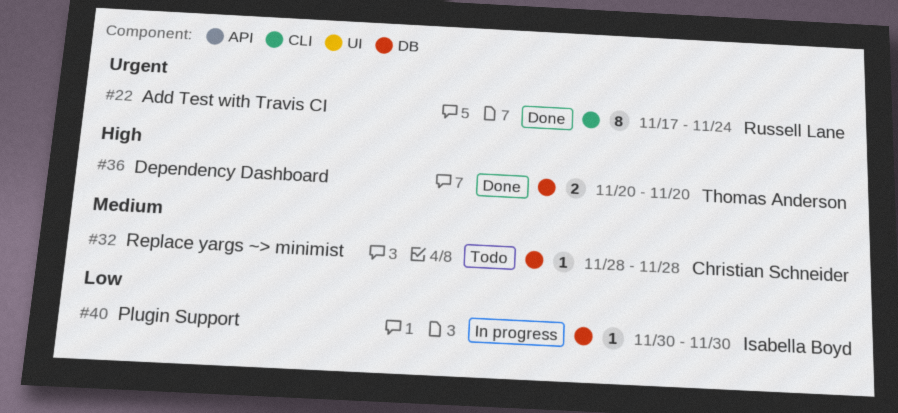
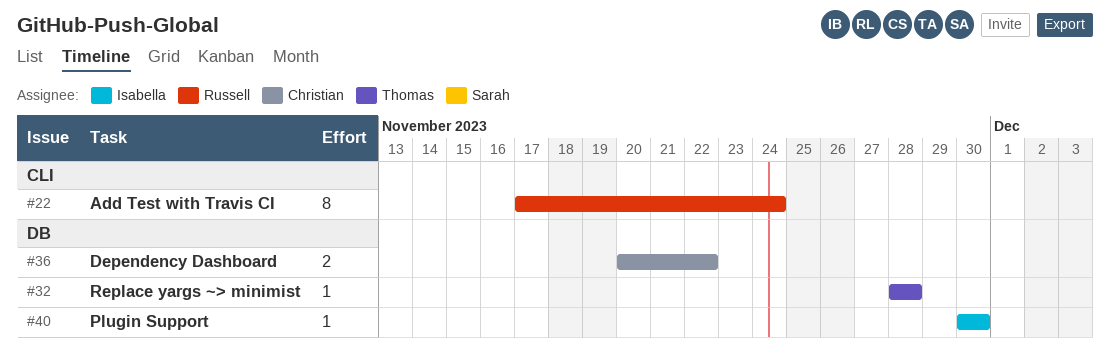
#32, owner: Christian Schneider -> Thomas Anderson
#36, owner: Thomas Anderson -> Christian Schneider
#36, due: Nov 20 -> Nov 22

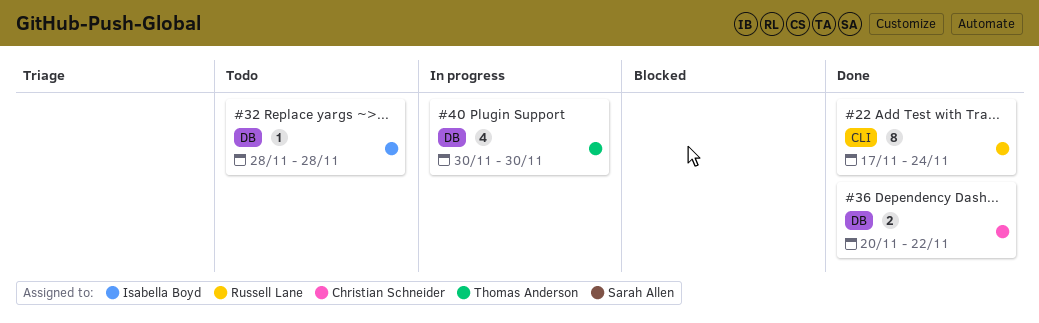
#32, owner: Thomas Anderson -> Isabella Boyd
#40, owner: Isabella Boyd -> Thomas Anderson
#40, estimate: 1 -> 4

